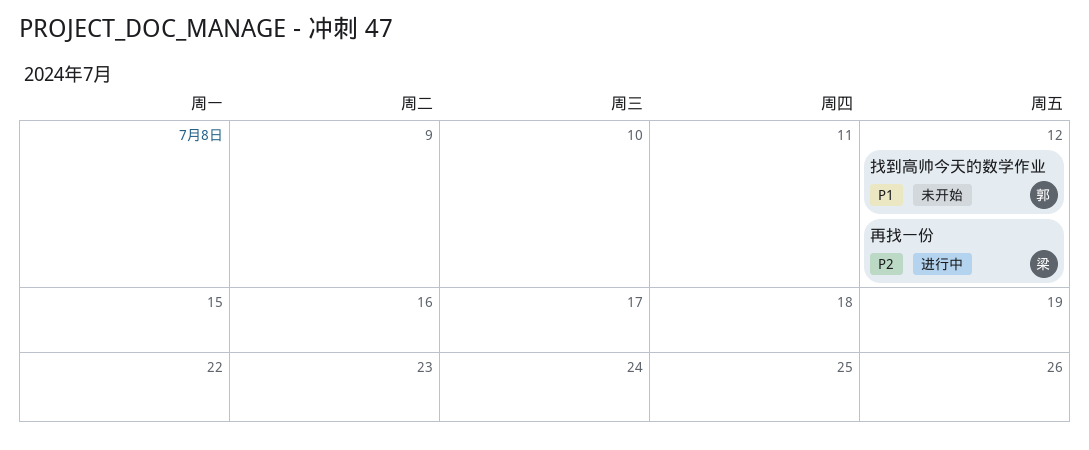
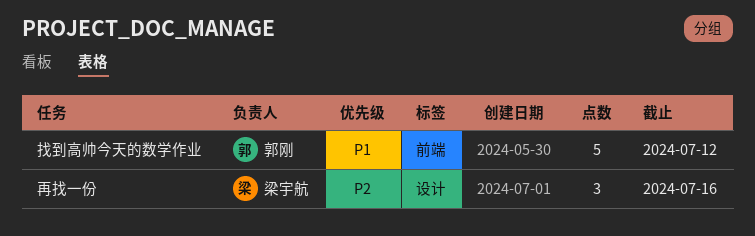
再找一份, due: Jul 12 -> Jul 16

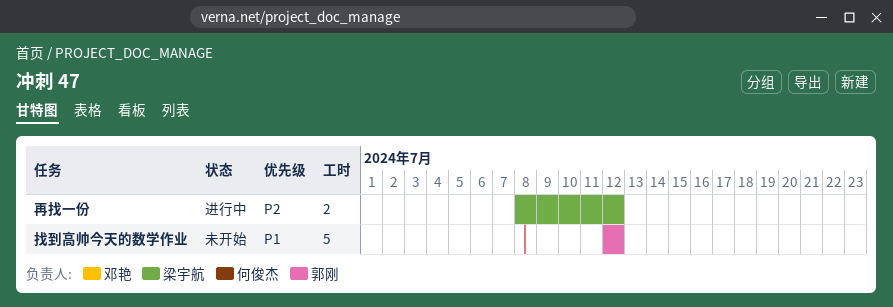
再找一份, estimate: 3 -> 2
再找一份, due: Jul 16 -> Jul 12

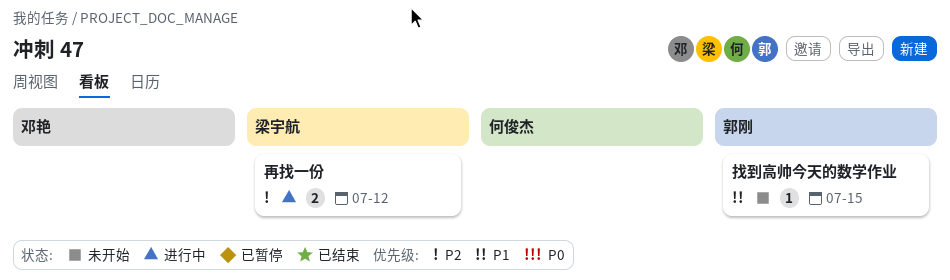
找到高帅今天的数学作业, estimate: 5 -> 1
找到高帅今天的数学作业, due: Jul 12 -> Jul 15

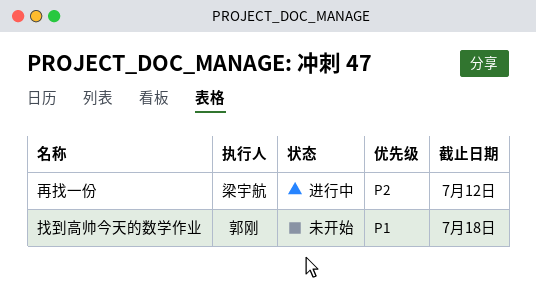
找到高帅今天的数学作业, due: Jul 15 -> Jul 18

